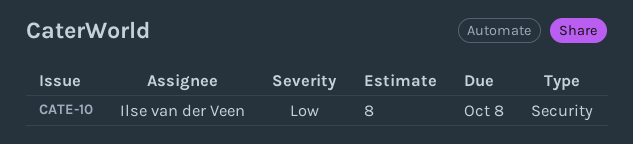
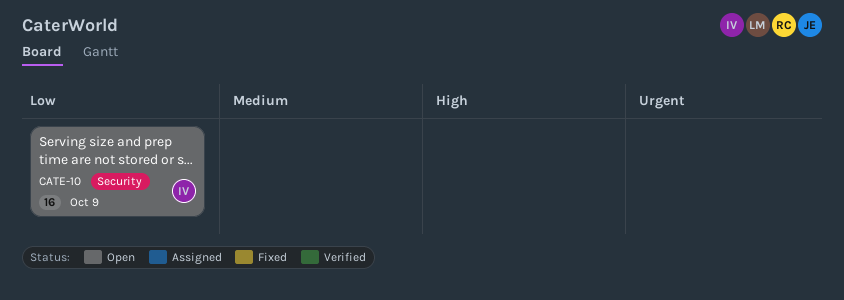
CATE-10, estimate: 8 -> 16
CATE-10, due: Oct 8 -> Oct 9

